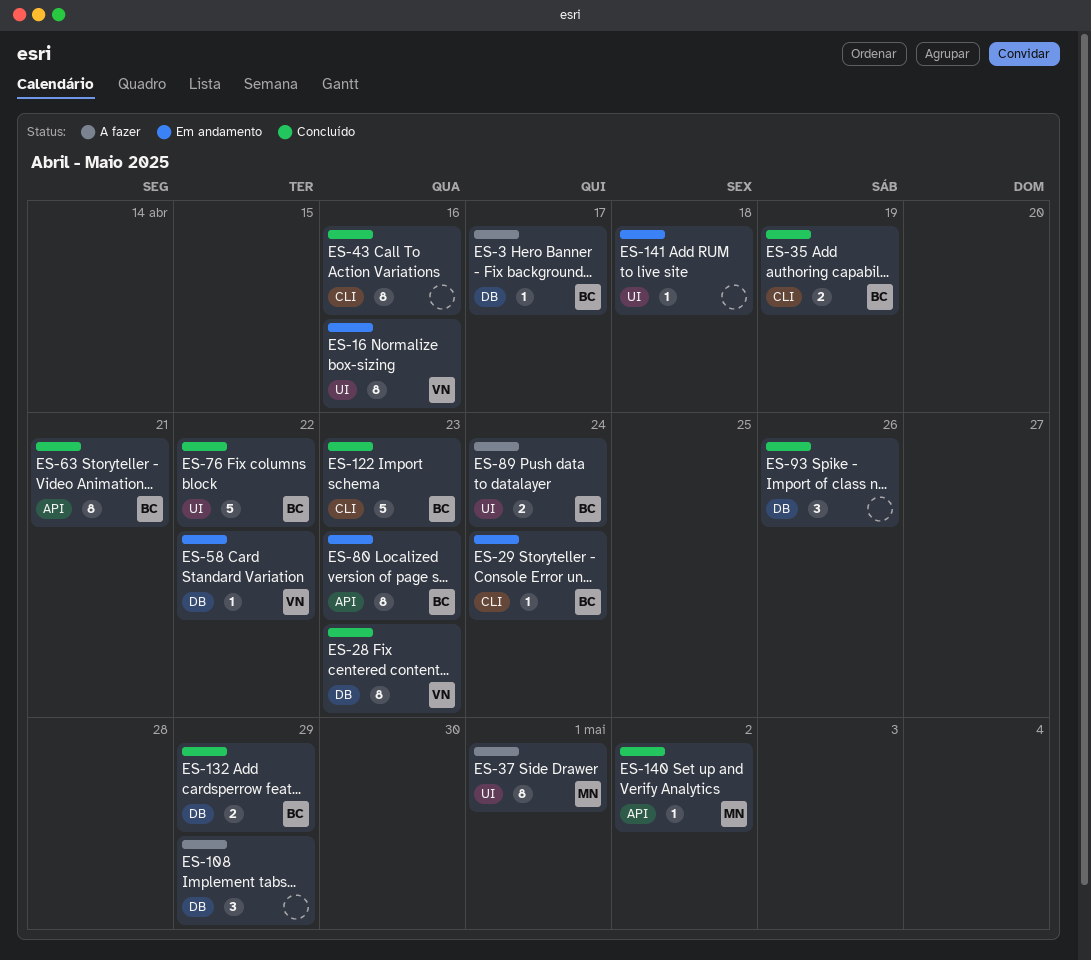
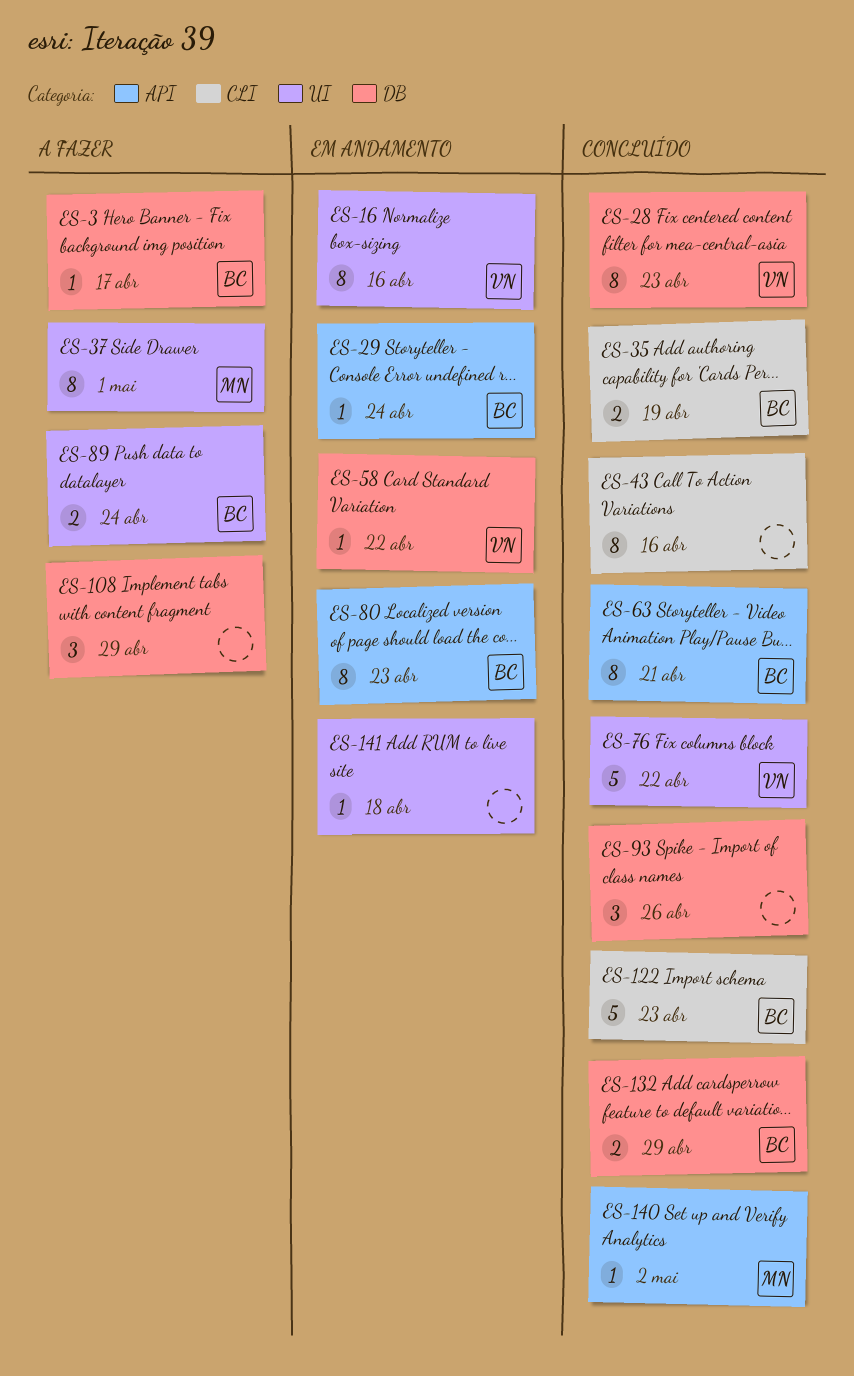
ES-29, label: CLI -> API
ES-76, owner: BC -> VN

